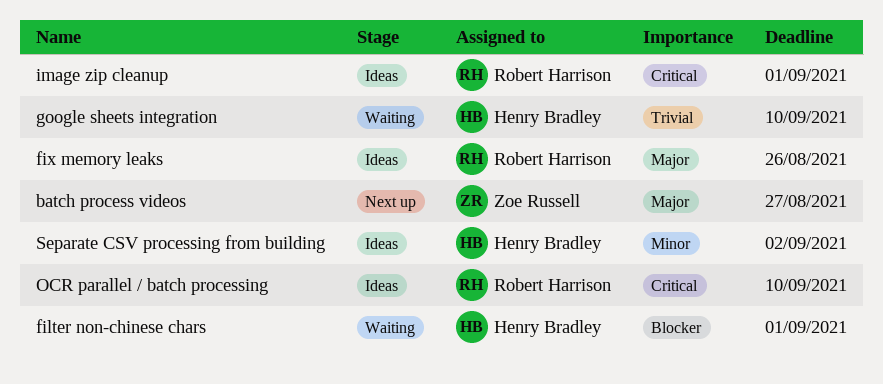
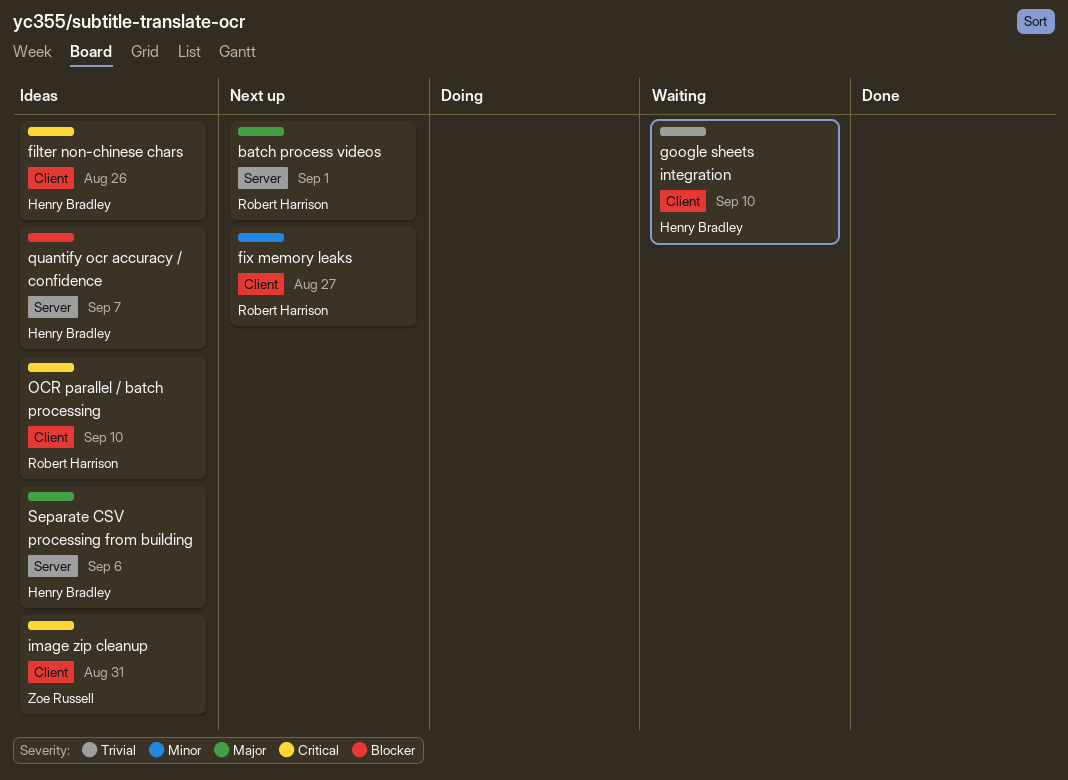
batch process videos, owner: Zoe Russell -> Robert Harrison
batch process videos, due: Aug 27 -> Sep 1
filter non-chinese chars, status: Waiting -> Ideas
filter non-chinese chars, priority: Blocker -> Critical
filter non-chinese chars, due: Sep 1 -> Aug 26
fix memory leaks, status: Ideas -> Next up
fix memory leaks, priority: Major -> Minor
fix memory leaks, due: Aug 26 -> Aug 27
image zip cleanup, owner: Robert Harrison -> Zoe Russell
image zip cleanup, due: Sep 1 -> Aug 31
quantify ocr accuracy / confidence: none -> present
Separate CSV processing from building, priority: Minor -> Major
Separate CSV processing from building, due: Sep 2 -> Sep 6

